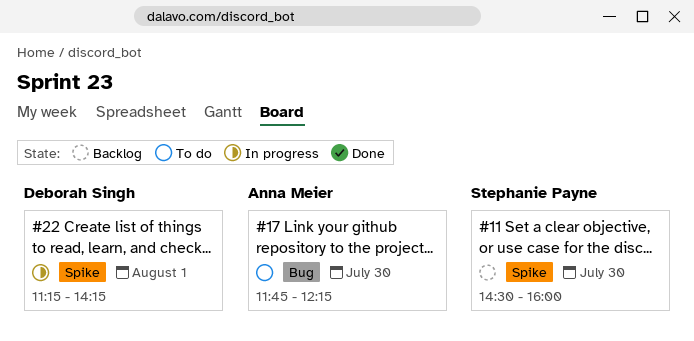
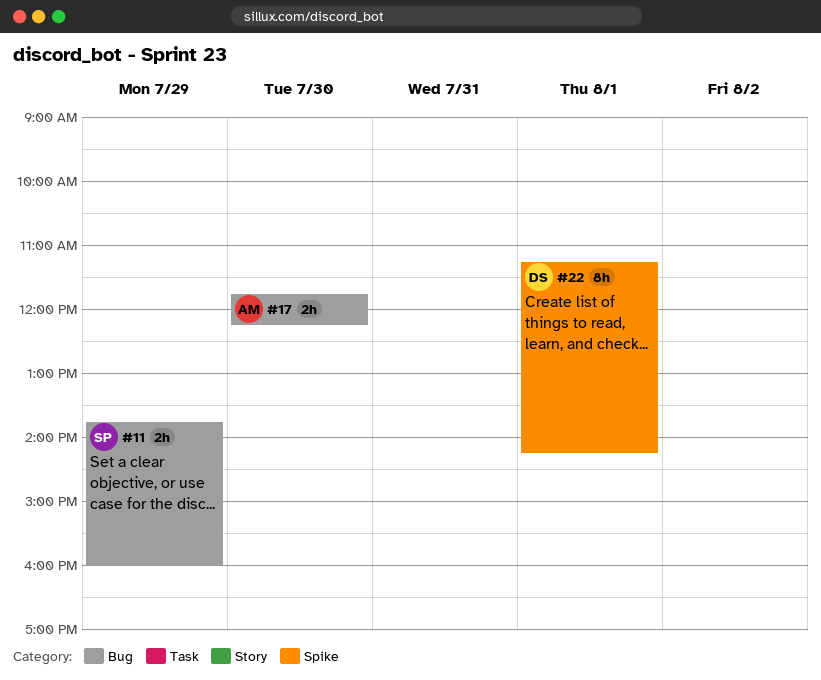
#11, label: Spike -> Bug
#11, day: Jul 30 -> Jul 29
#11, begins: 14:30 -> 13:45

